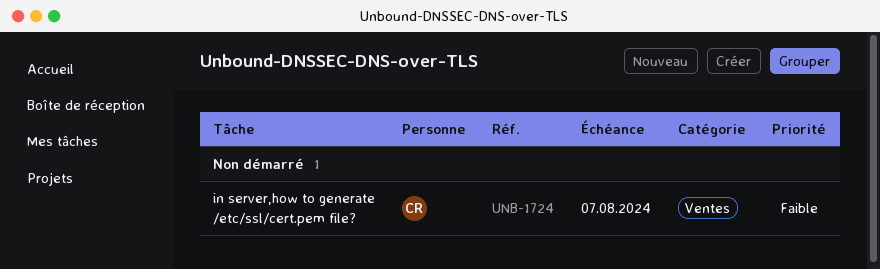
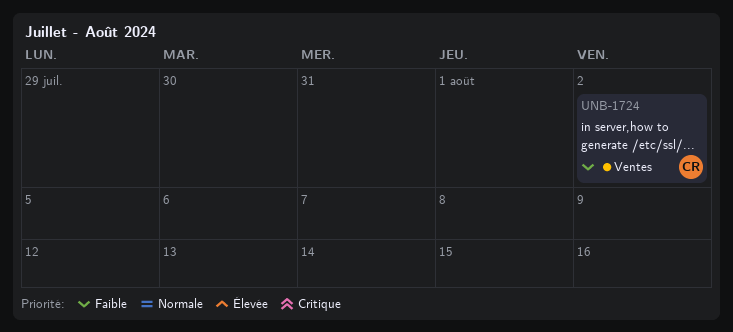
UNB-1724, due: Aug 7 -> Aug 2

